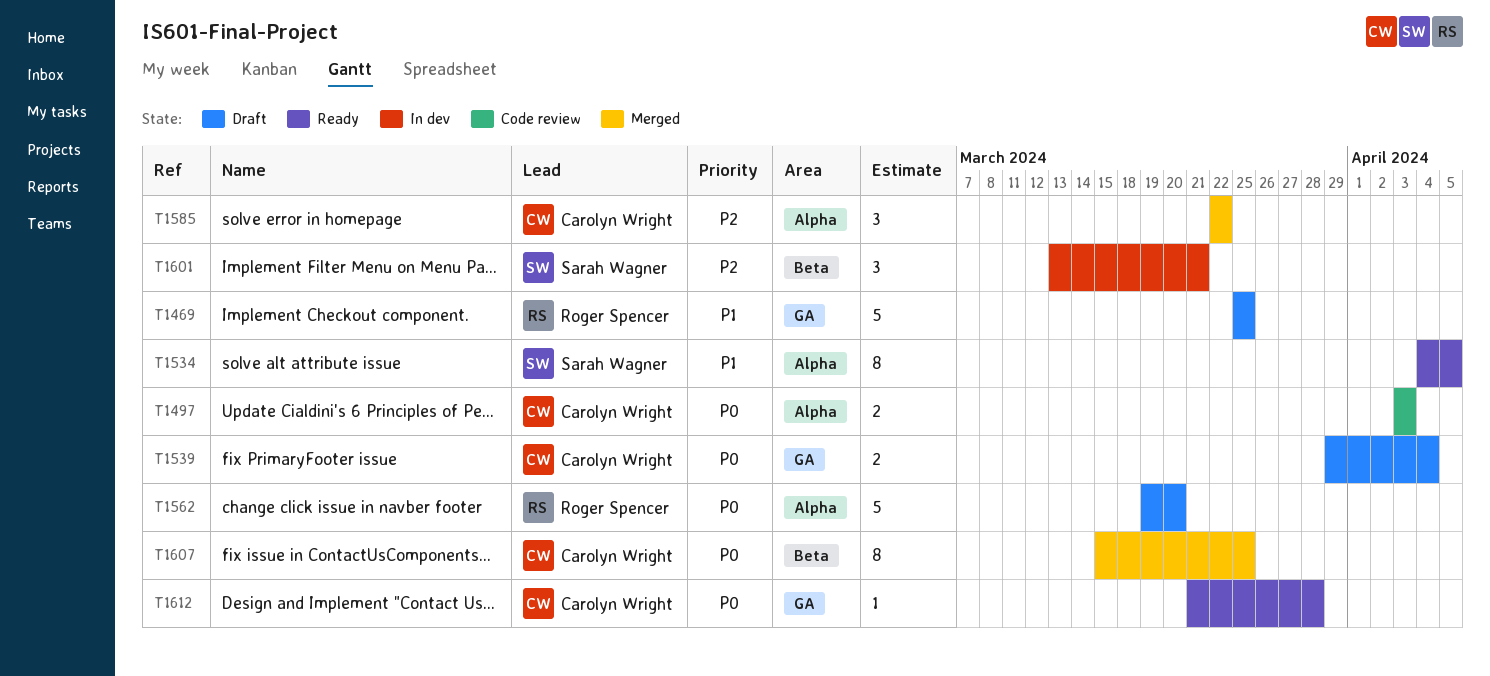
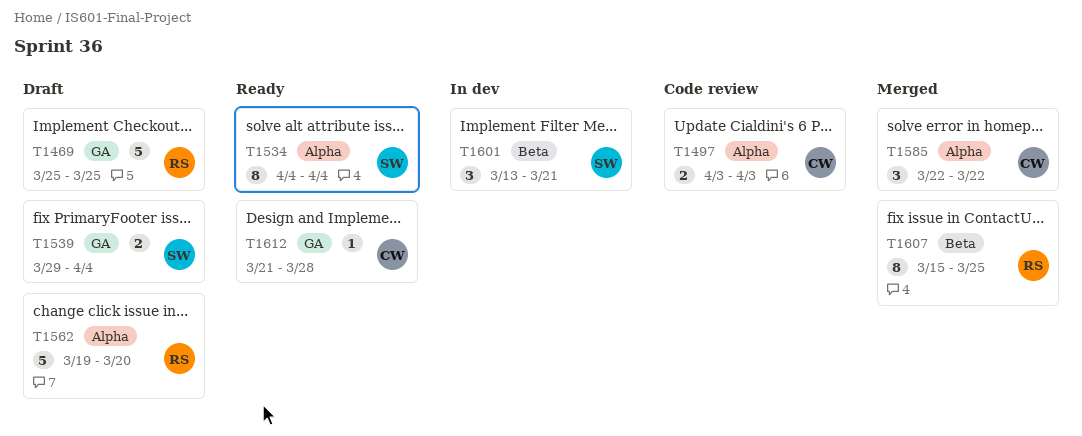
T1534, due: Apr 5 -> Apr 4
T1539, owner: Carolyn Wright -> Sarah Wagner
T1607, owner: Carolyn Wright -> Roger Spencer

